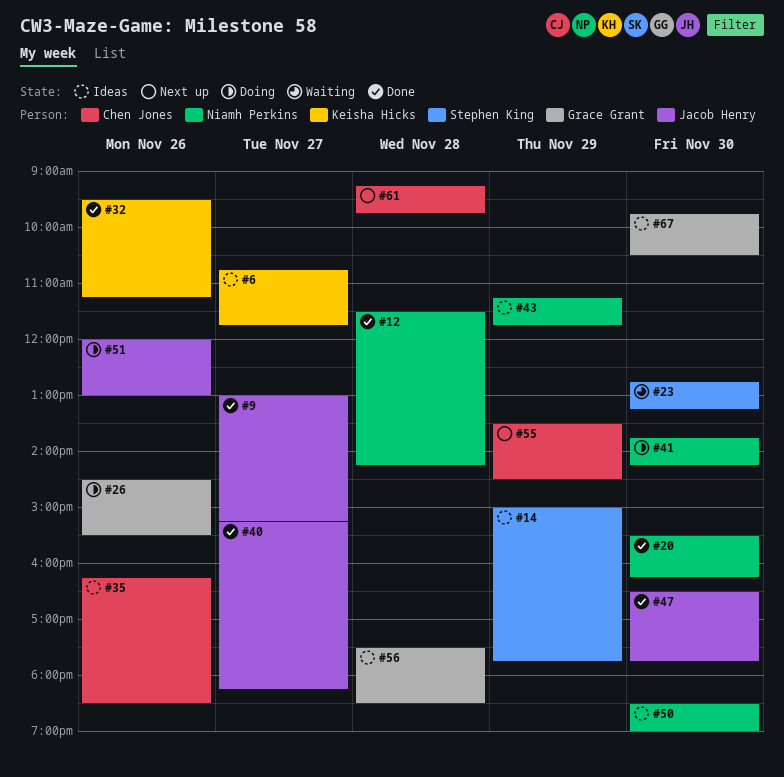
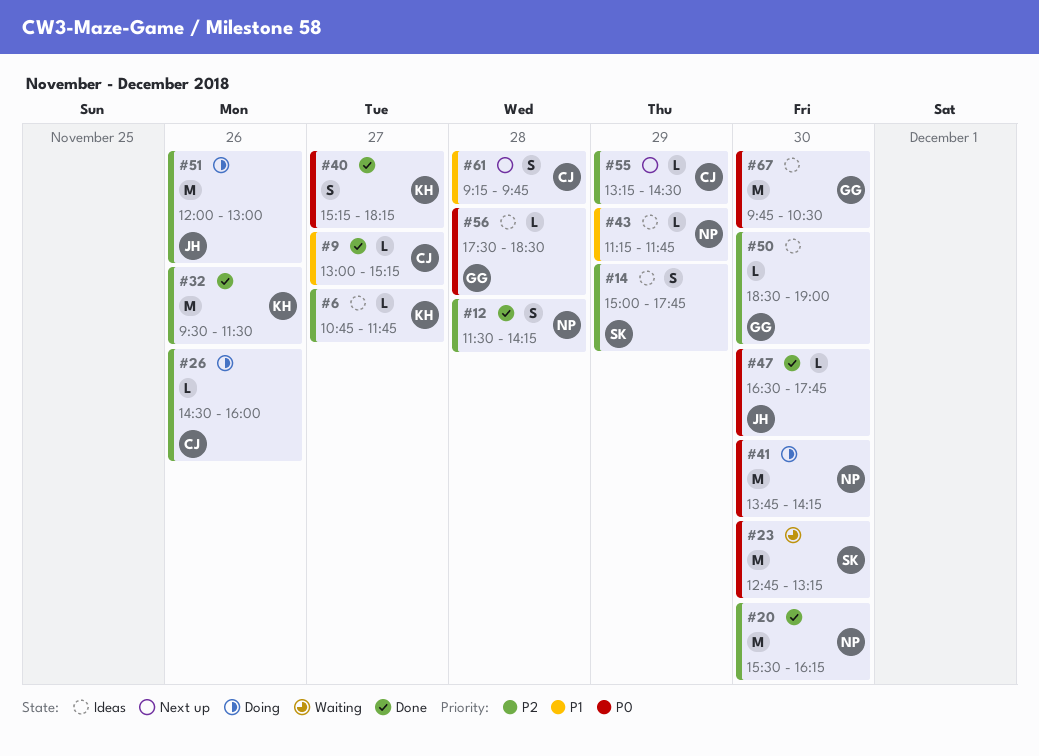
#9, owner: Jacob Henry -> Chen Jones
#26, owner: Grace Grant -> Chen Jones
#26, ends: 15:30 -> 16:00
#32, ends: 11:15 -> 11:30
#35: present -> none
#40, owner: Jacob Henry -> Keisha Hicks
#50, owner: Niamh Perkins -> Grace Grant
#55, begins: 13:30 -> 13:15

